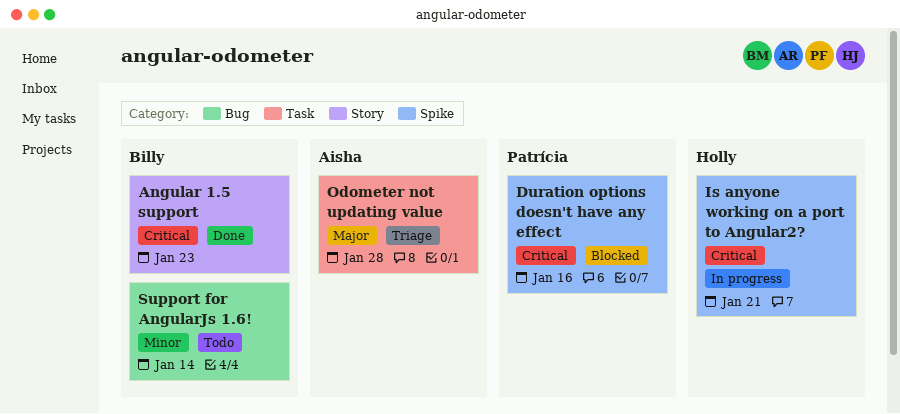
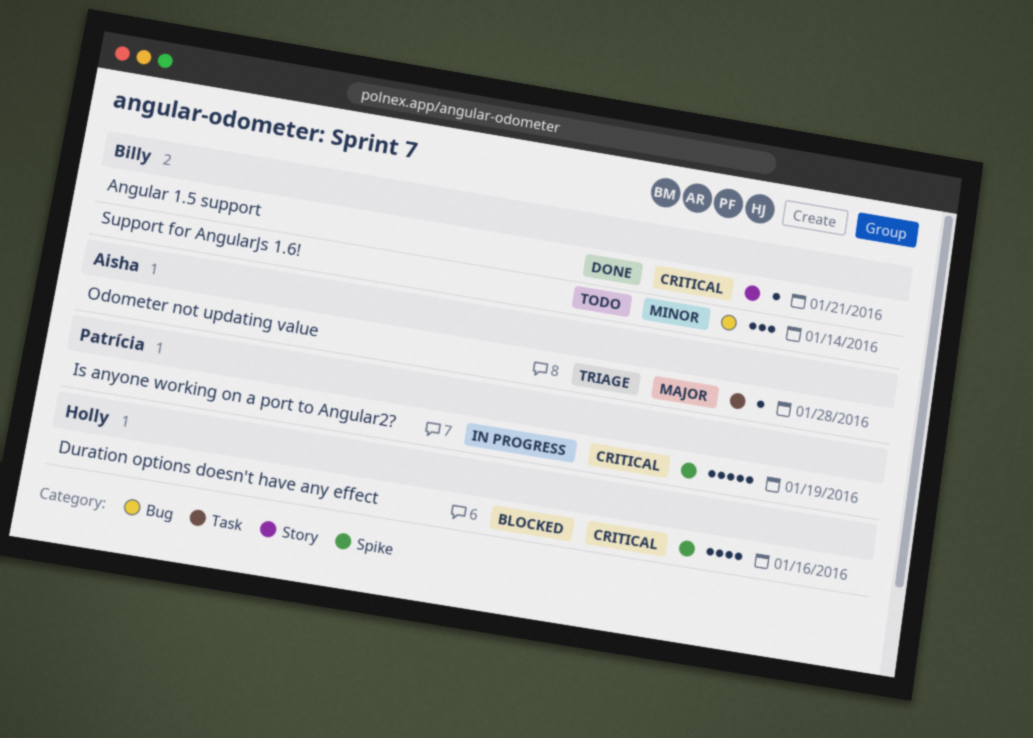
Angular 1.5 support, due: Jan 23 -> Jan 21
Duration options doesn't have any effect, owner: Patrícia -> Holly
Is anyone working on a port to Angular2?, owner: Holly -> Patrícia
Is anyone working on a port to Angular2?, due: Jan 21 -> Jan 19

